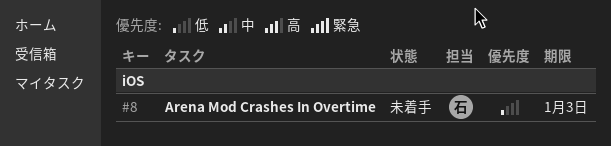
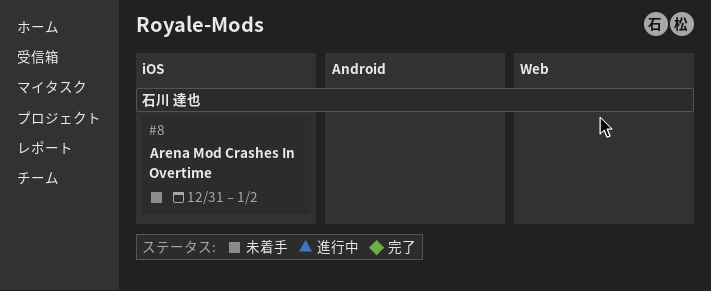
#8, due: Jan 3 -> Jan 2

